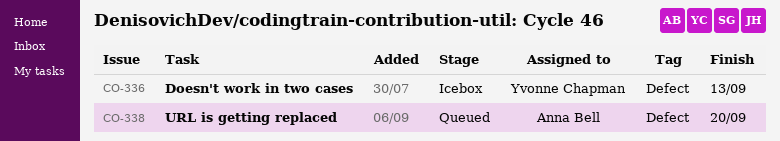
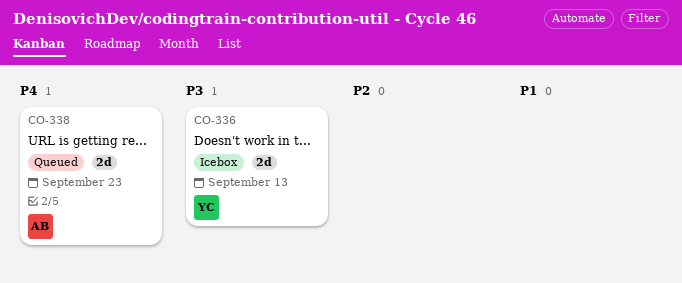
CO-338, due: Sep 20 -> Sep 23

